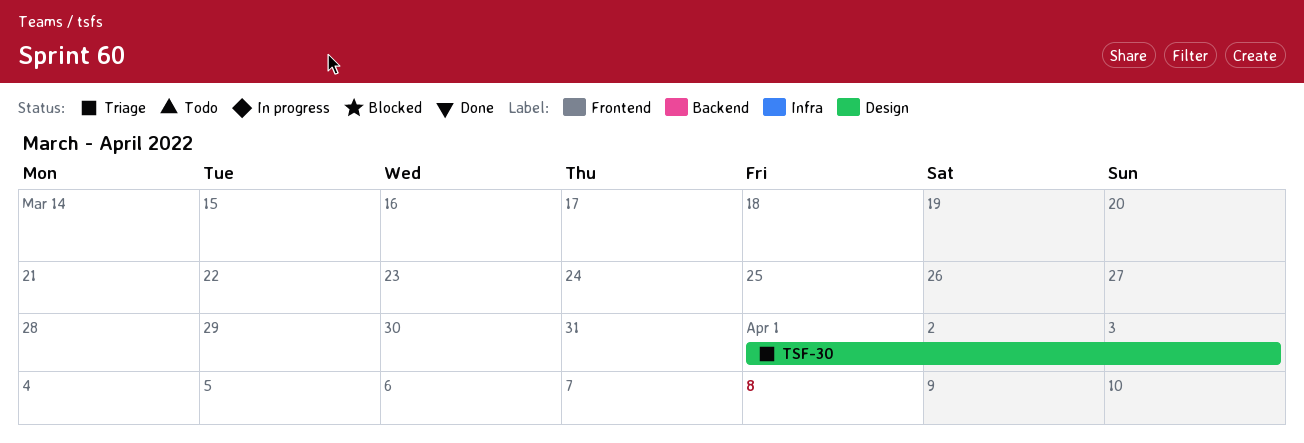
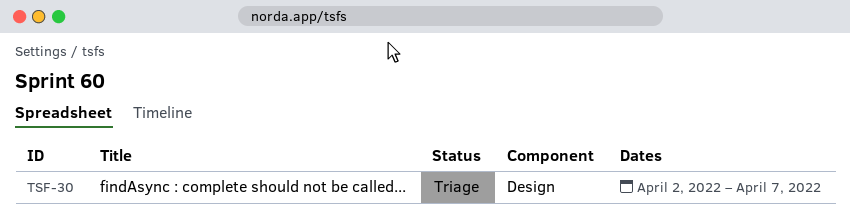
TSF-30, start: Apr 1 -> Apr 2
TSF-30, due: Apr 3 -> Apr 7

